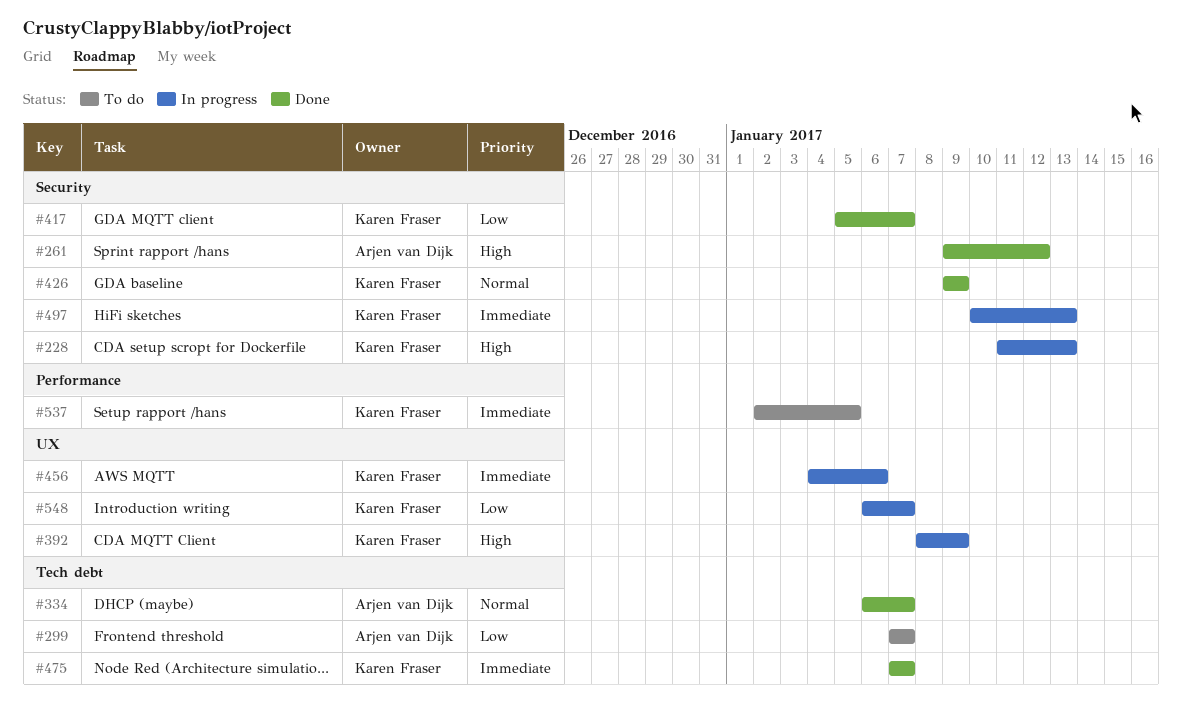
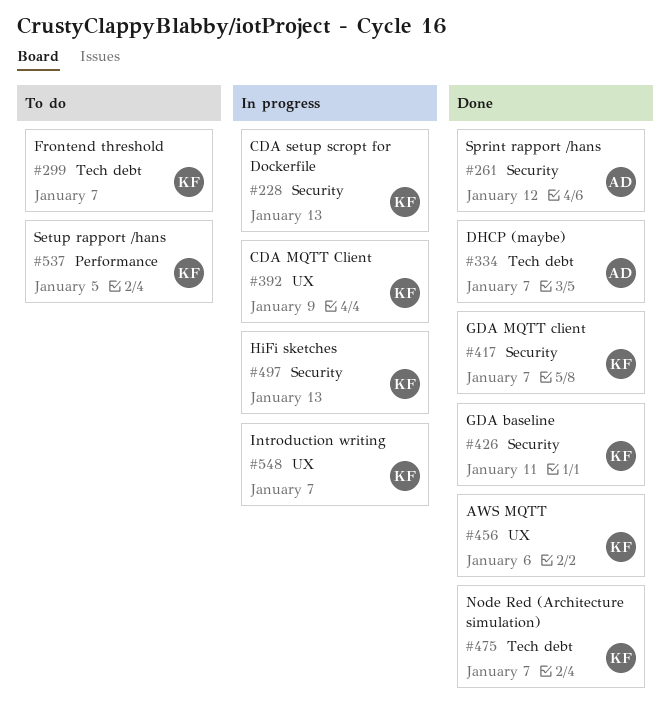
#299, owner: Arjen van Dijk -> Karen Fraser
#426, due: Jan 9 -> Jan 11
#456, status: In progress -> Done

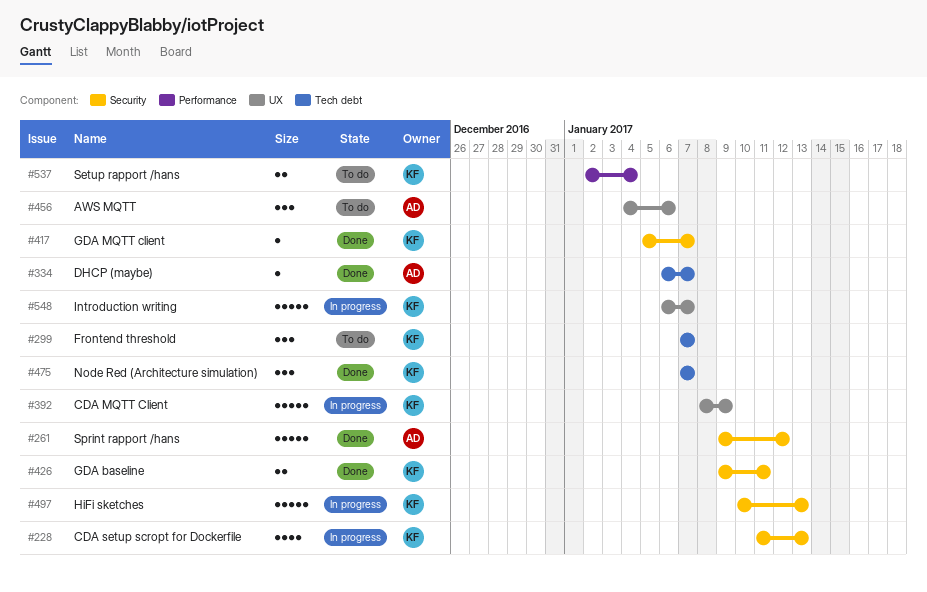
#456, status: Done -> To do
#456, owner: KF -> AD
#537, due: Jan 5 -> Jan 4

